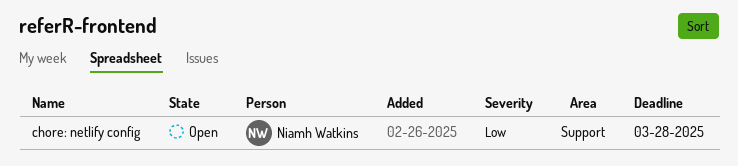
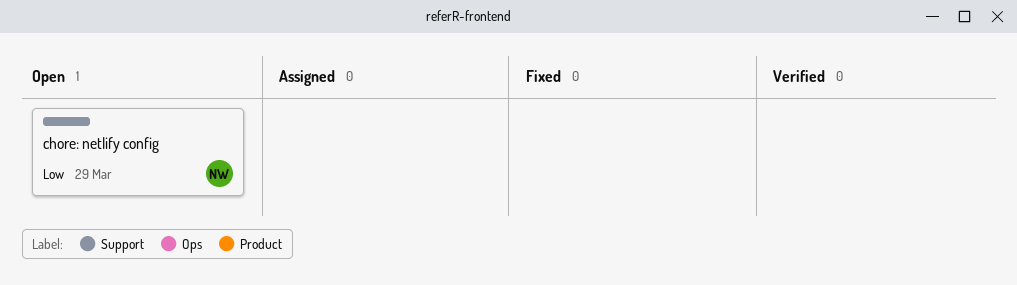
chore: netlify config, due: Mar 28 -> Mar 29

